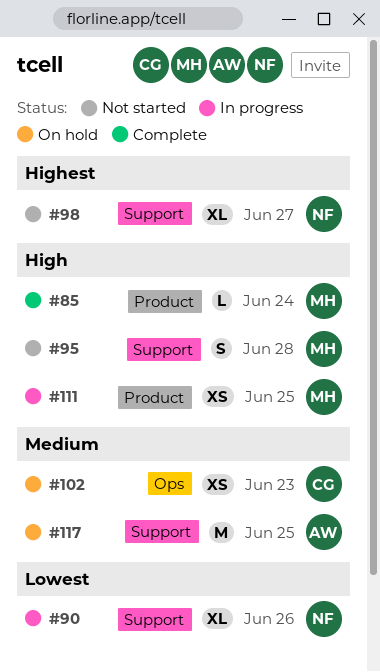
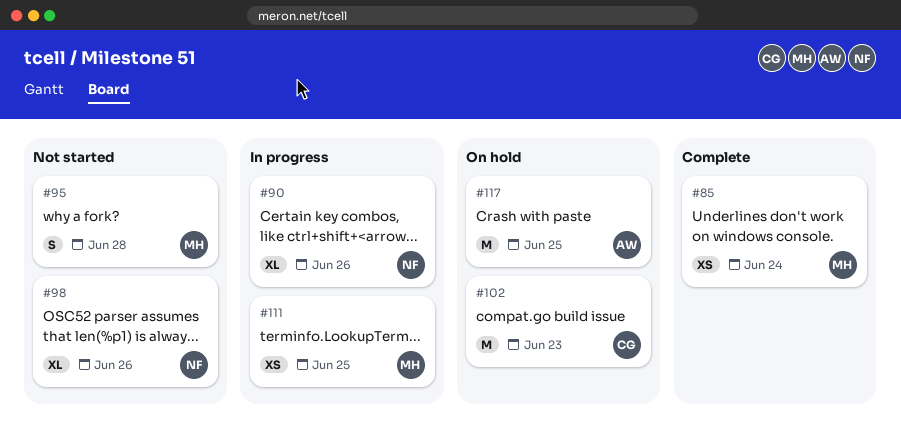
#85, estimate: L -> XS
#98, due: Jun 27 -> Jun 26
#102, estimate: XS -> M

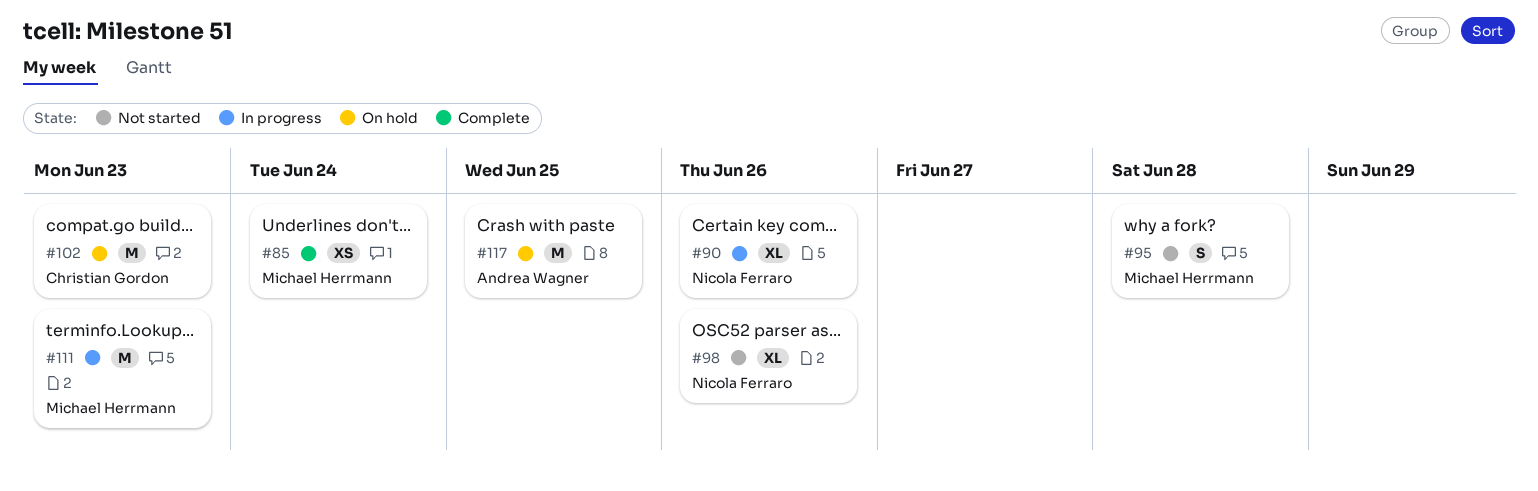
#111, estimate: XS -> M
#111, due: Jun 25 -> Jun 23

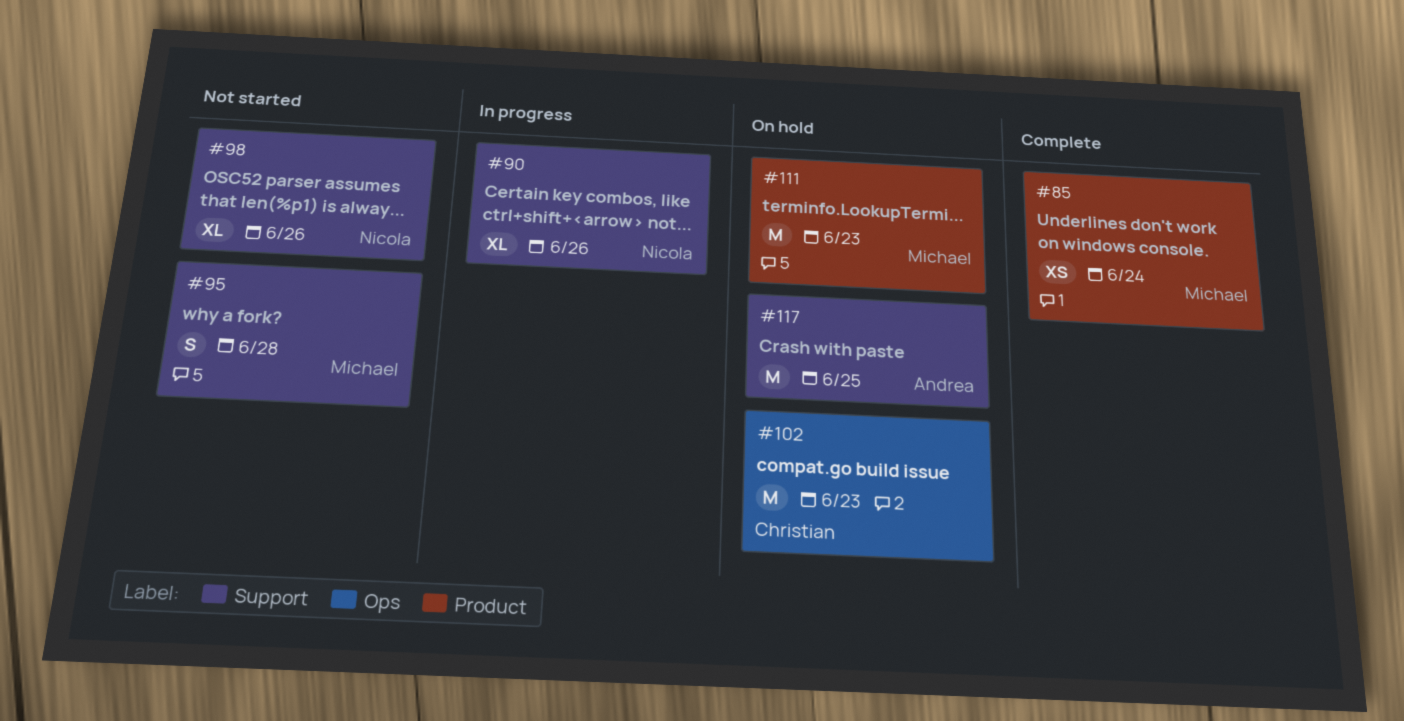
#111, status: In progress -> On hold

